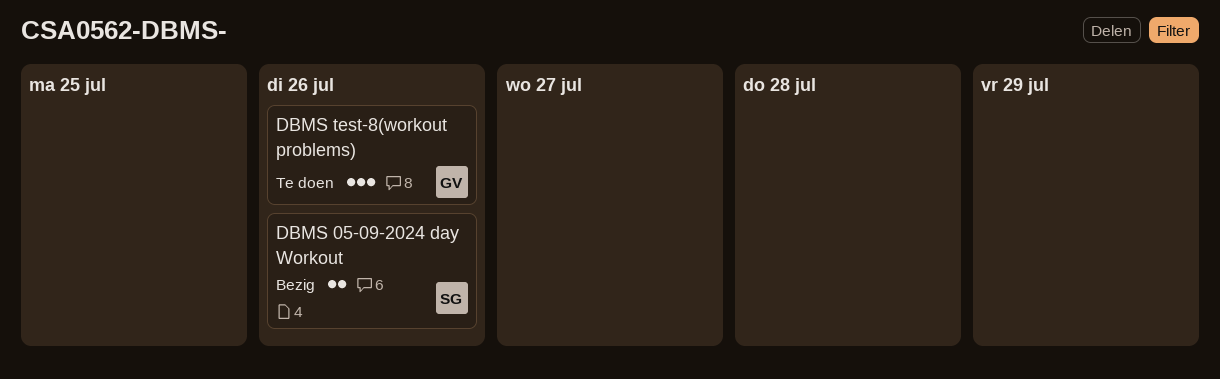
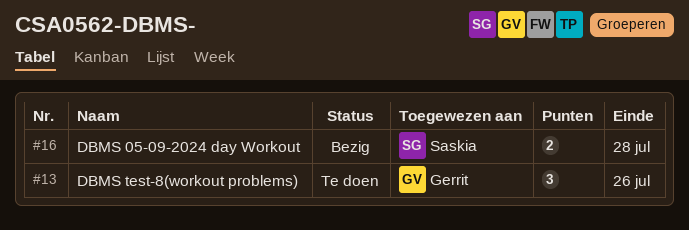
DBMS 05-09-2024 day Workout, due: Jul 26 -> Jul 28

